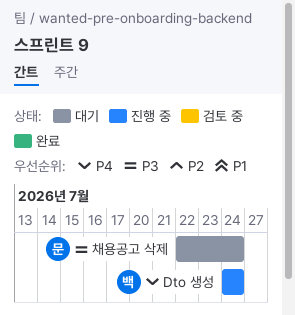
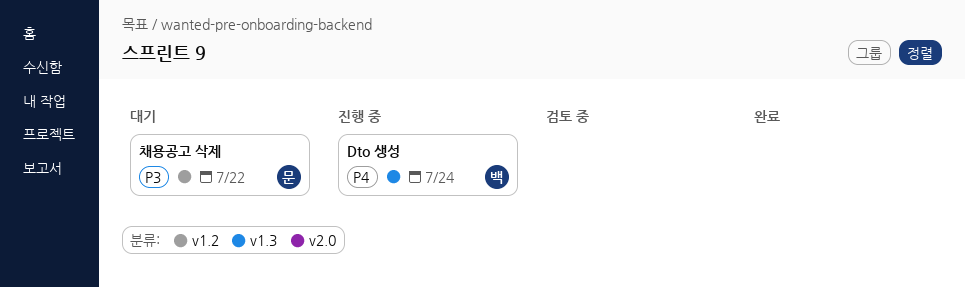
채용공고 삭제, due: Jul 24 -> Jul 22

